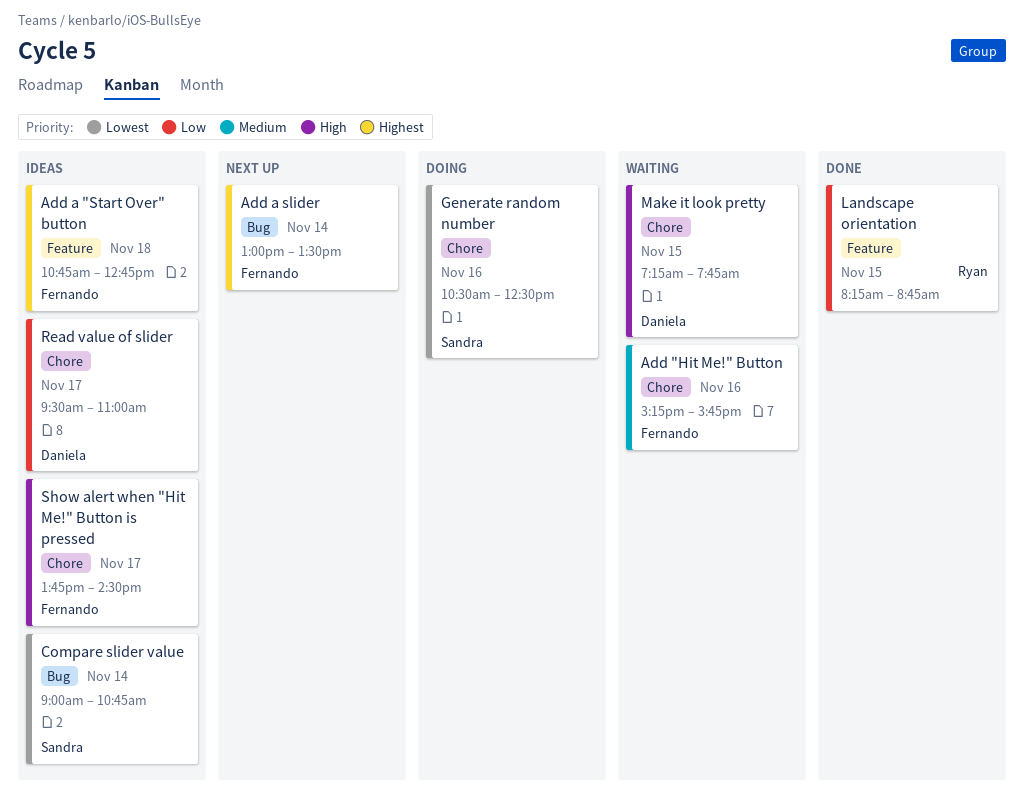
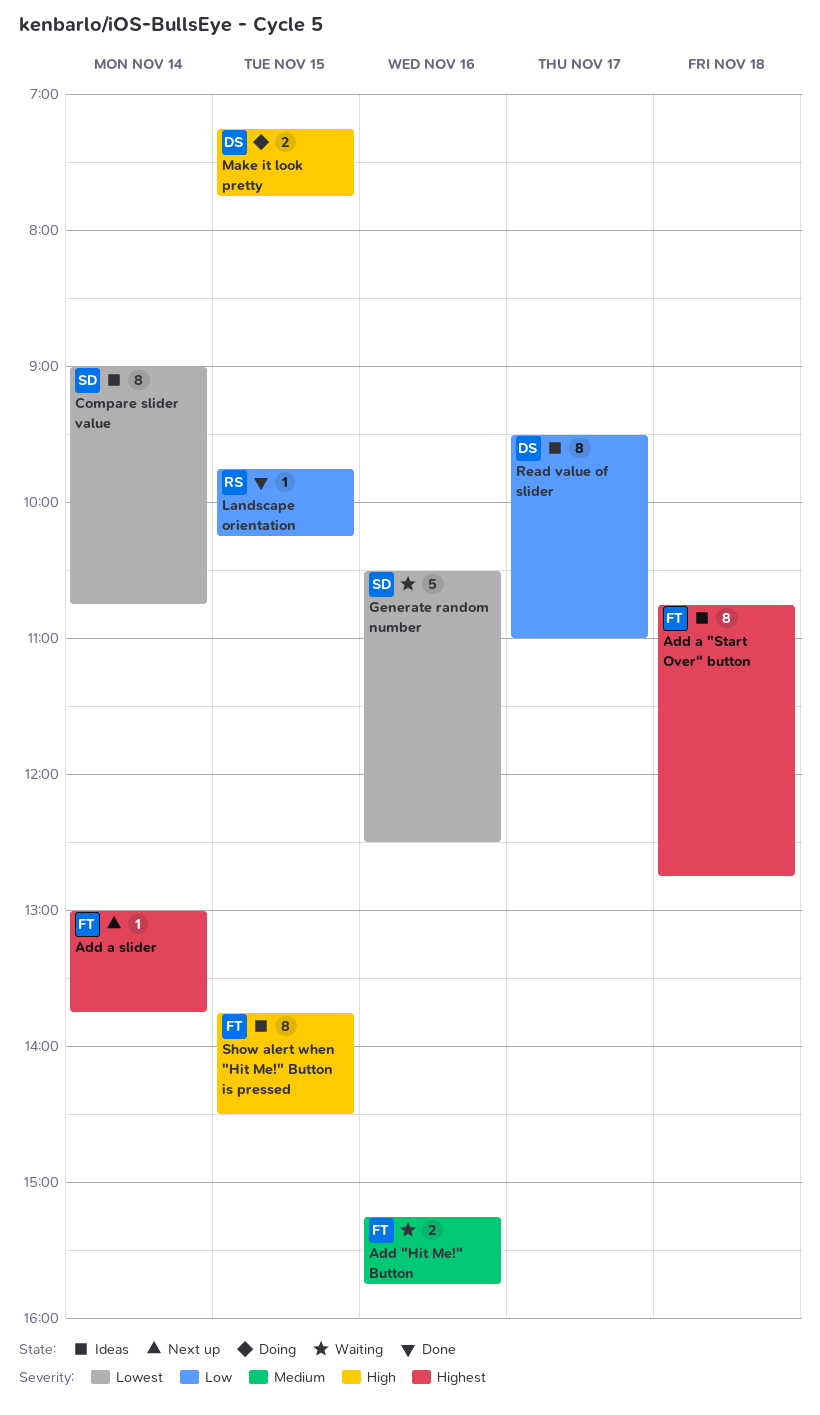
Add a slider, ends: 13:30 -> 13:45
Generate random number, status: Doing -> Waiting
Landscape orientation, begins: 08:15 -> 09:45
Landscape orientation, ends: 08:45 -> 10:15
Make it look pretty, status: Waiting -> Doing
Show alert when "Hit Me!" Button is pressed, day: Nov 17 -> Nov 15

